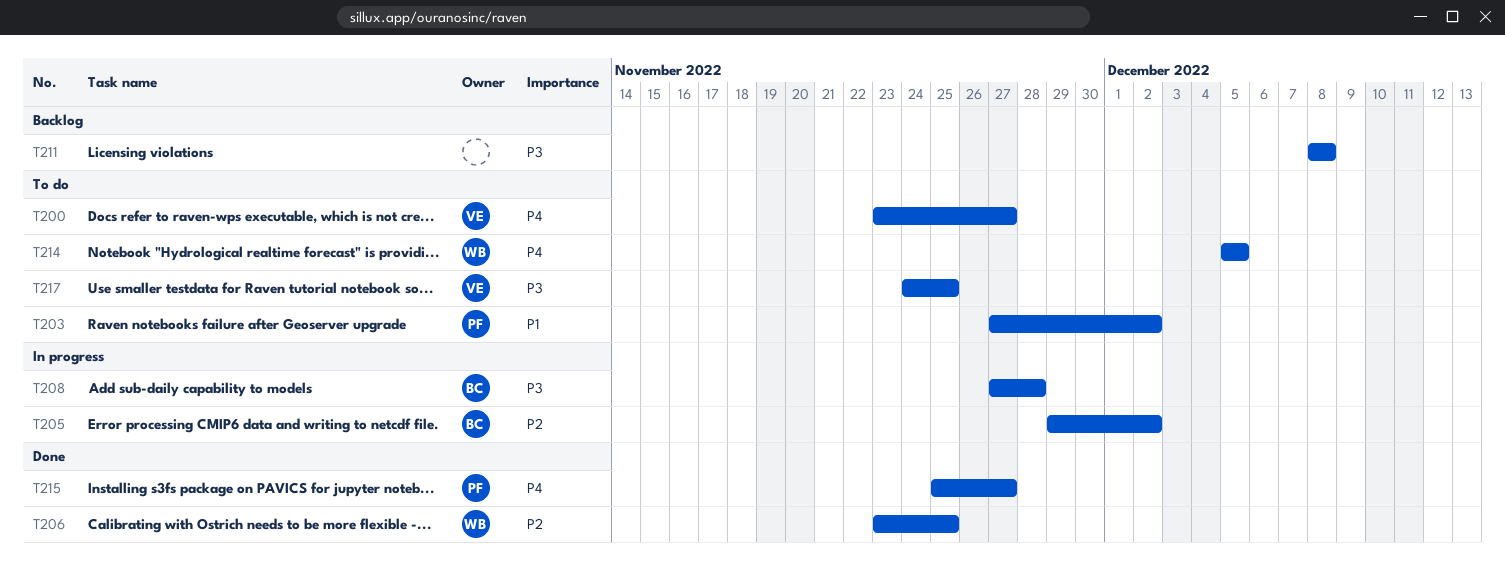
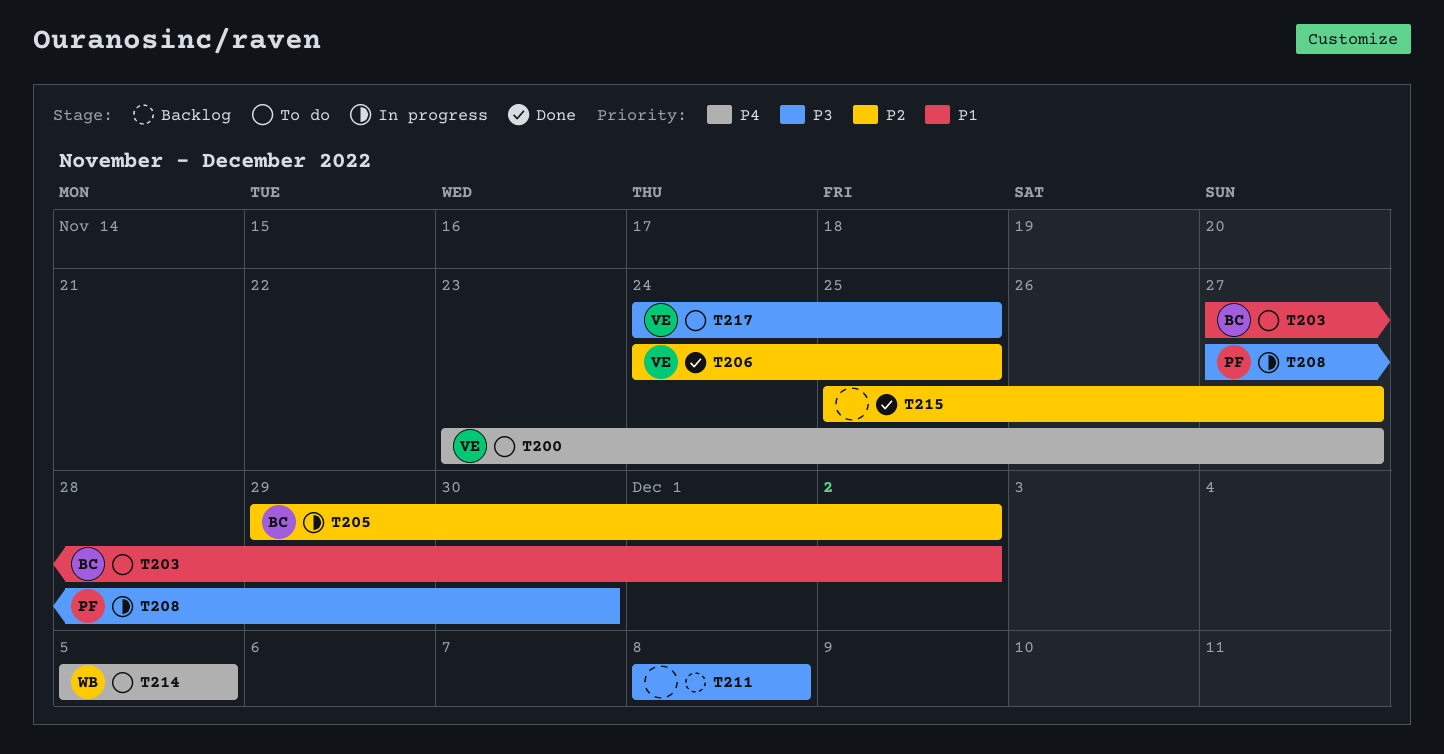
T203, owner: PF -> BC
T206, owner: WB -> VE
T206, start: Nov 23 -> Nov 24
T208, owner: BC -> PF
T208, due: Nov 28 -> Nov 30
T215, owner: PF -> none
T215, priority: P4 -> P2

